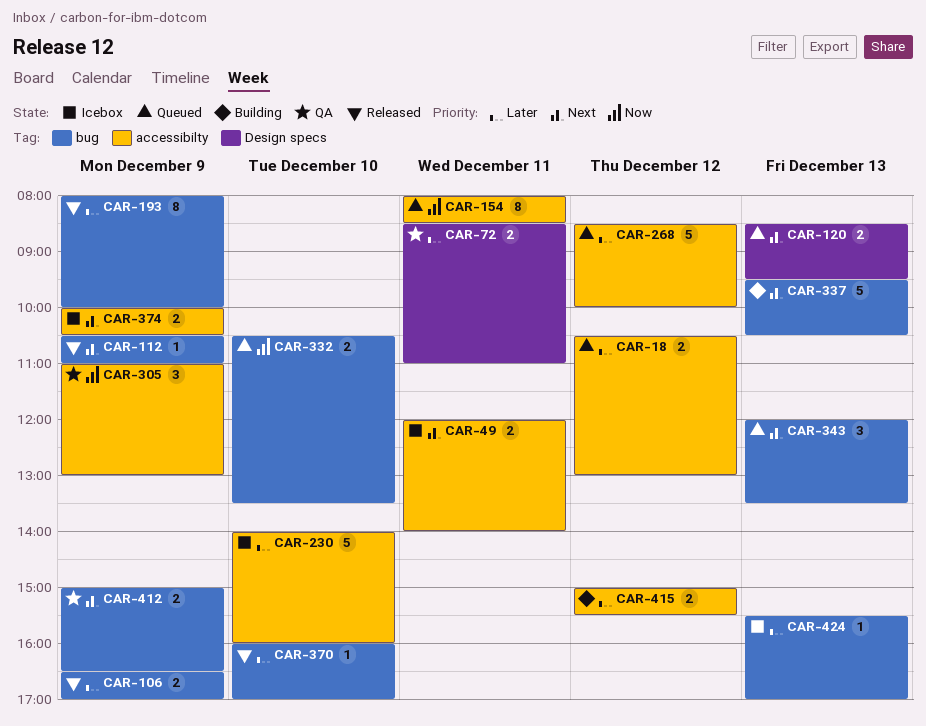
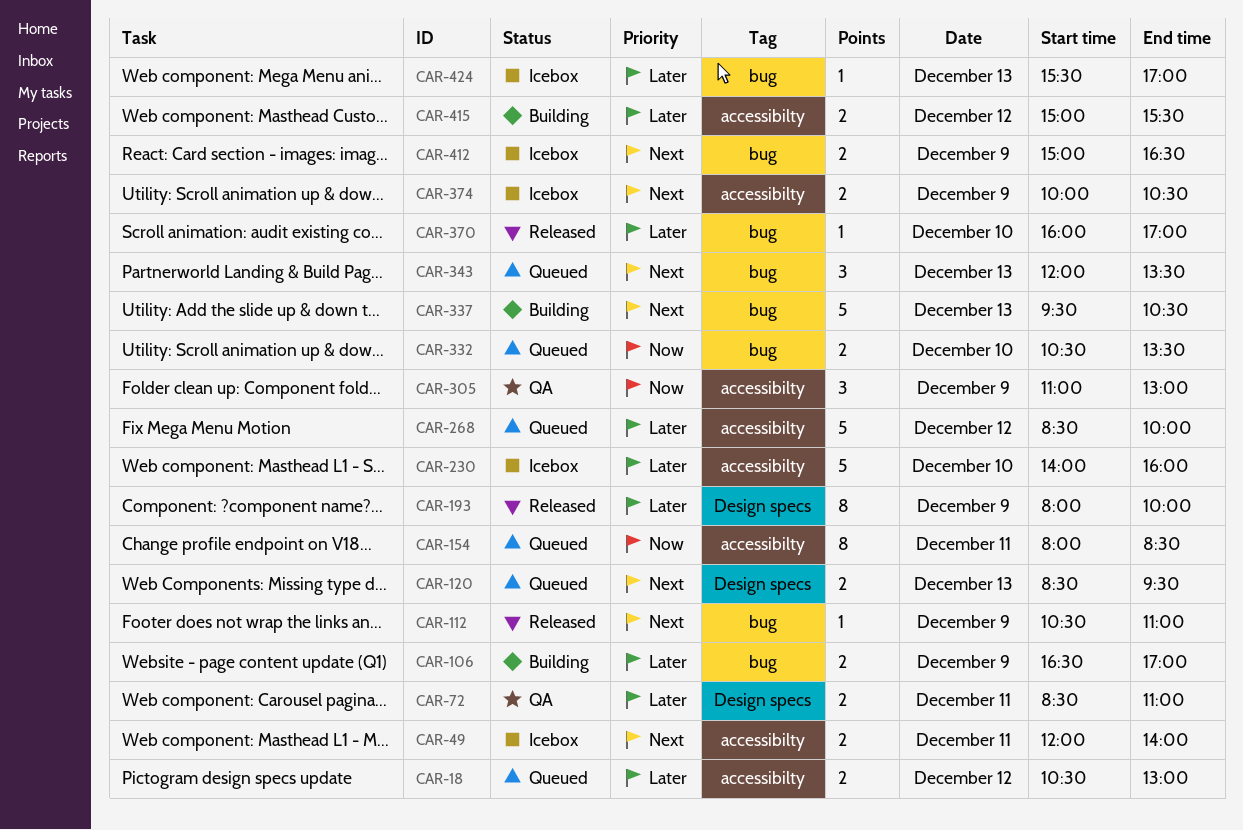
CAR-106, status: Released -> Building
CAR-193, label: bug -> Design specs
CAR-412, status: QA -> Icebox

